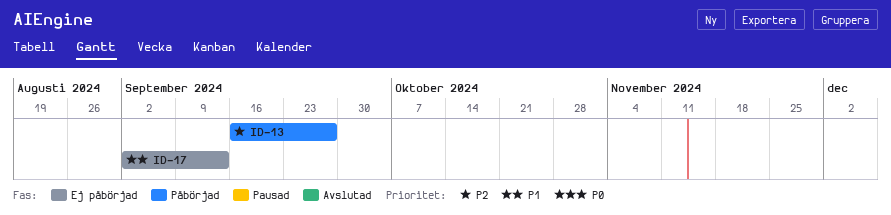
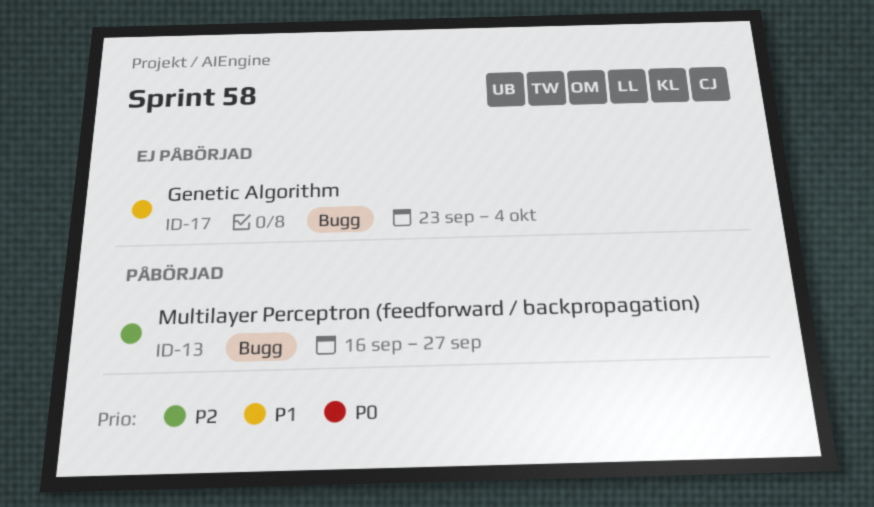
ID-17, start: Sep 2 -> Sep 23
ID-17, due: Sep 13 -> Oct 4

